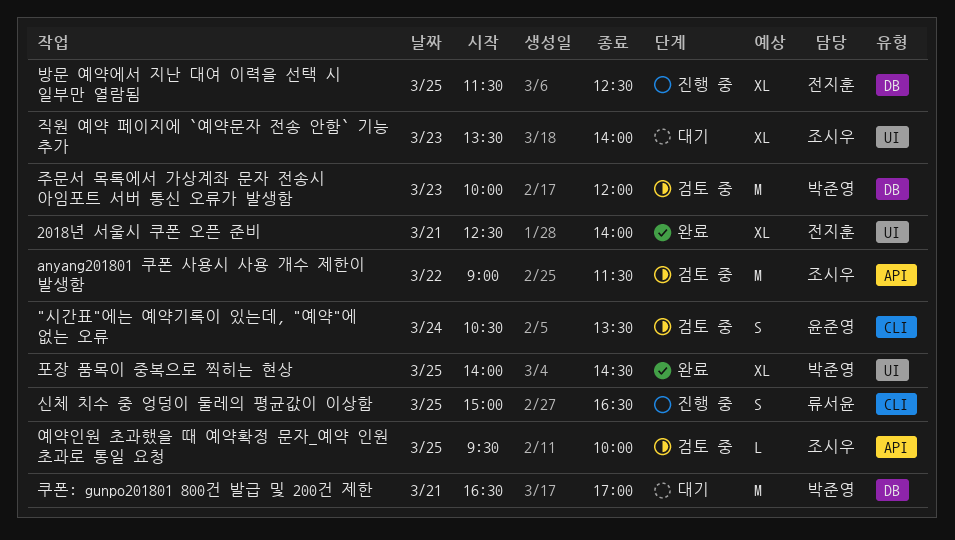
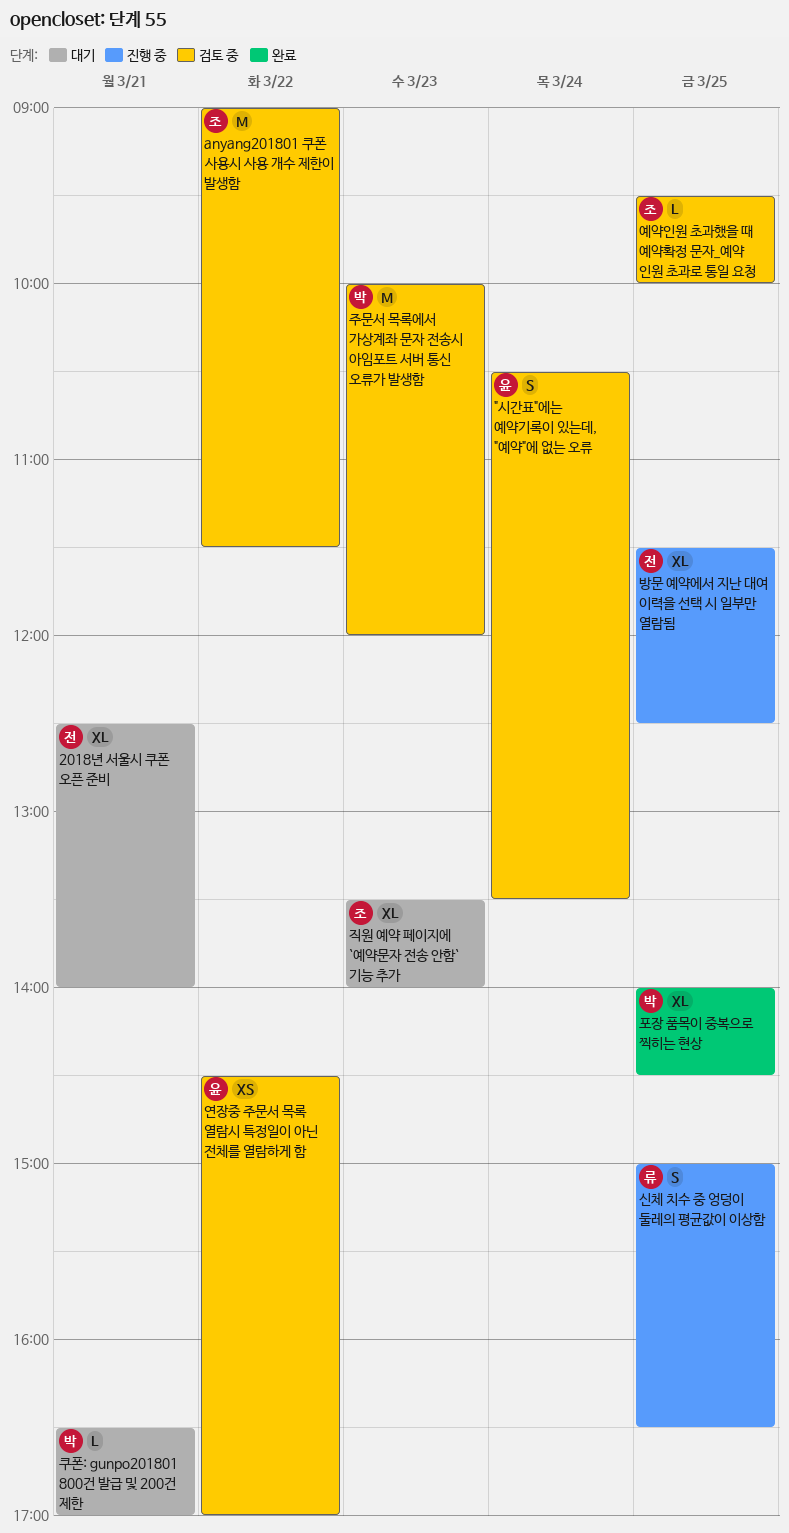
2018년 서울시 쿠폰 오픈 준비, status: 완료 -> 대기
연장중 주문서 목록 열람시 특정일이 아닌 전체를 열람하게 함: none -> present
쿠폰: gunpo201801 800건 발급 및 200건 제한, estimate: M -> L

